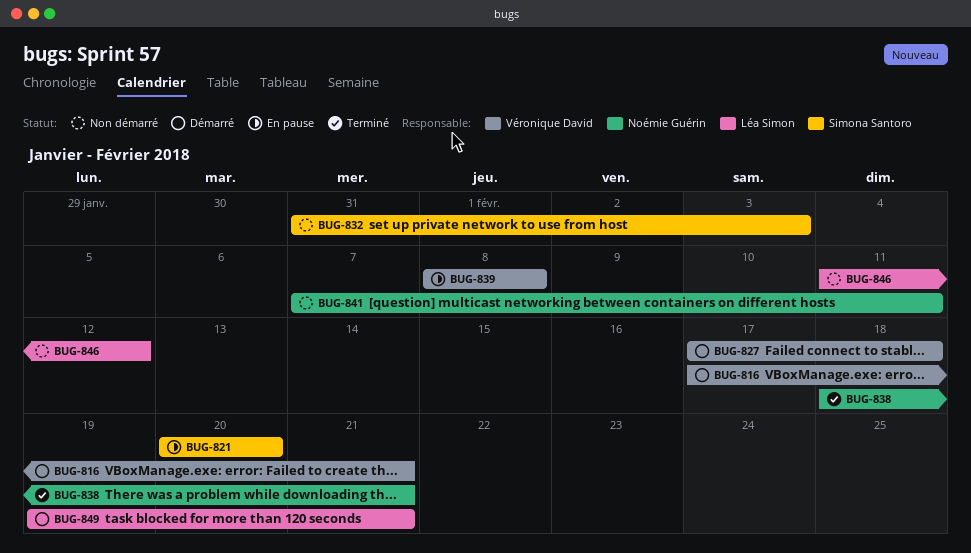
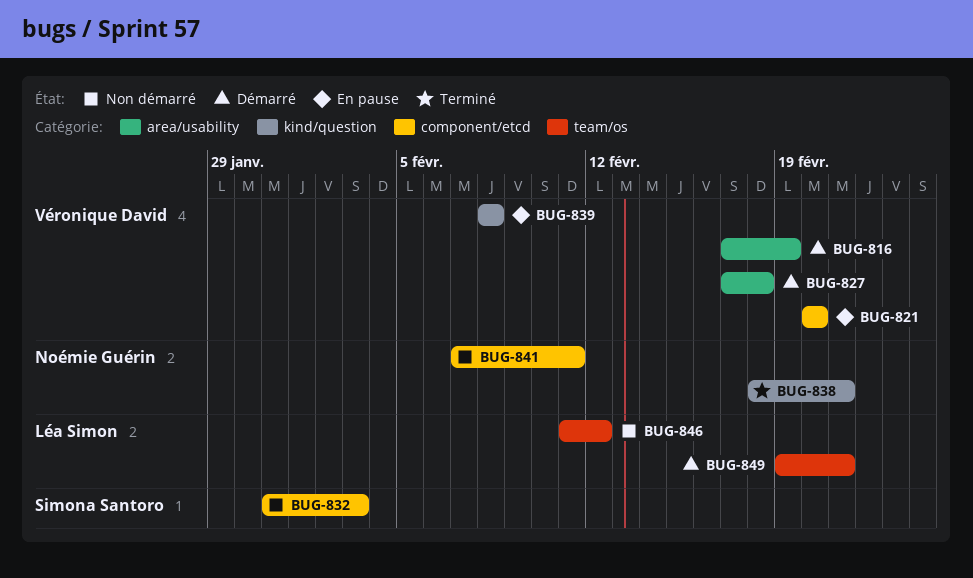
BUG-816, due: Feb 21 -> Feb 19
BUG-821, owner: Simona Santoro -> Véronique David

